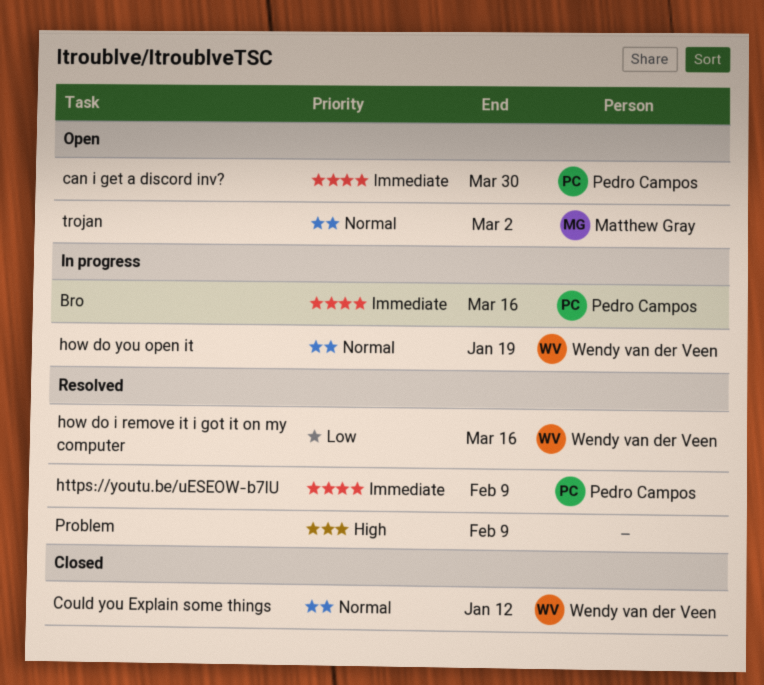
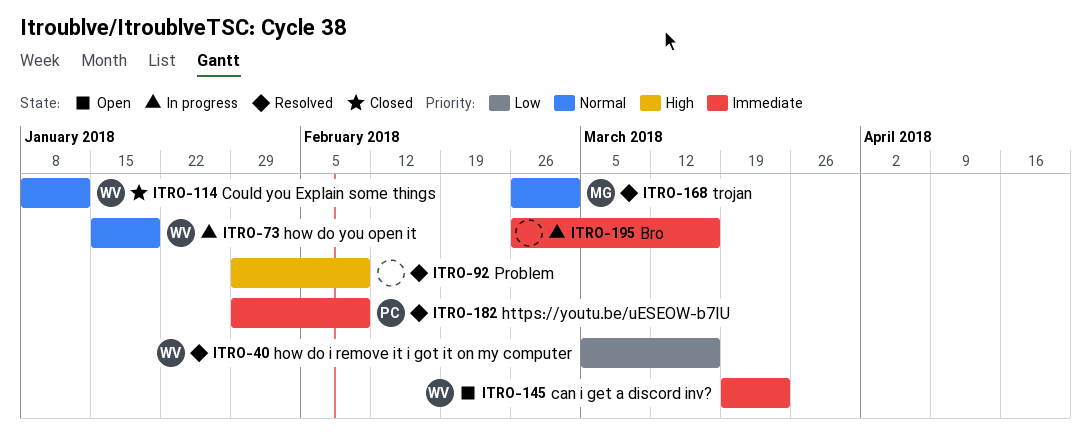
Bro, owner: Pedro Campos -> none
can i get a discord inv?, owner: Pedro Campos -> Wendy van der Veen
can i get a discord inv?, due: Mar 30 -> Mar 23
trojan, status: Open -> Resolved

